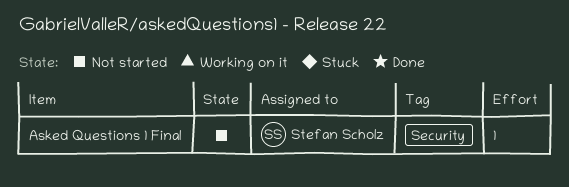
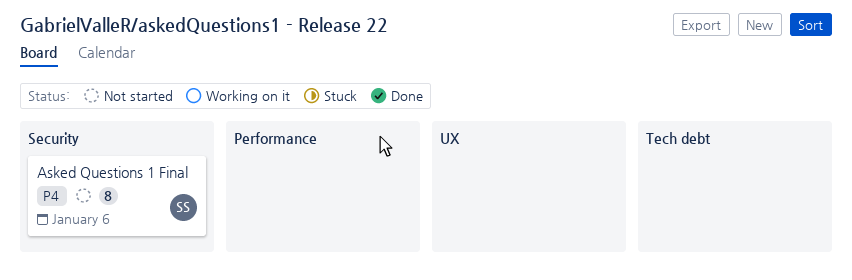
Asked Questions 1 Final, estimate: 1 -> 8

